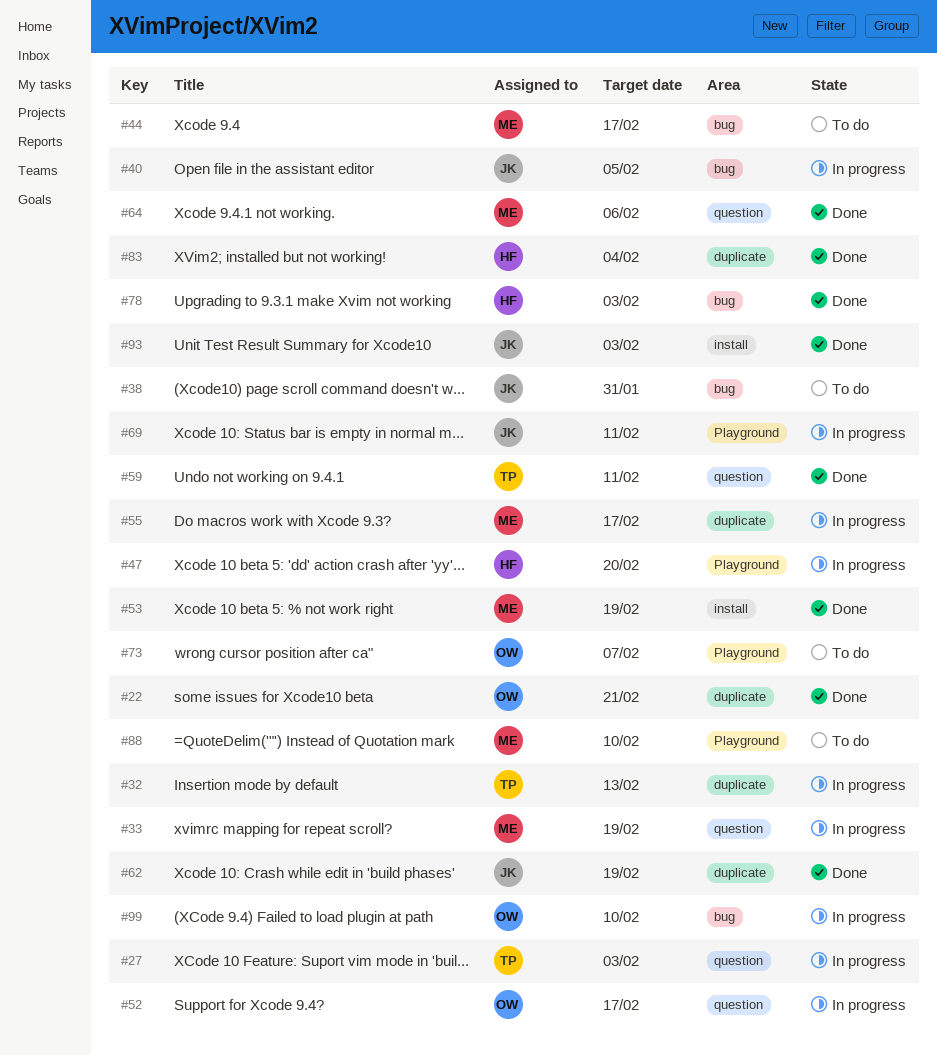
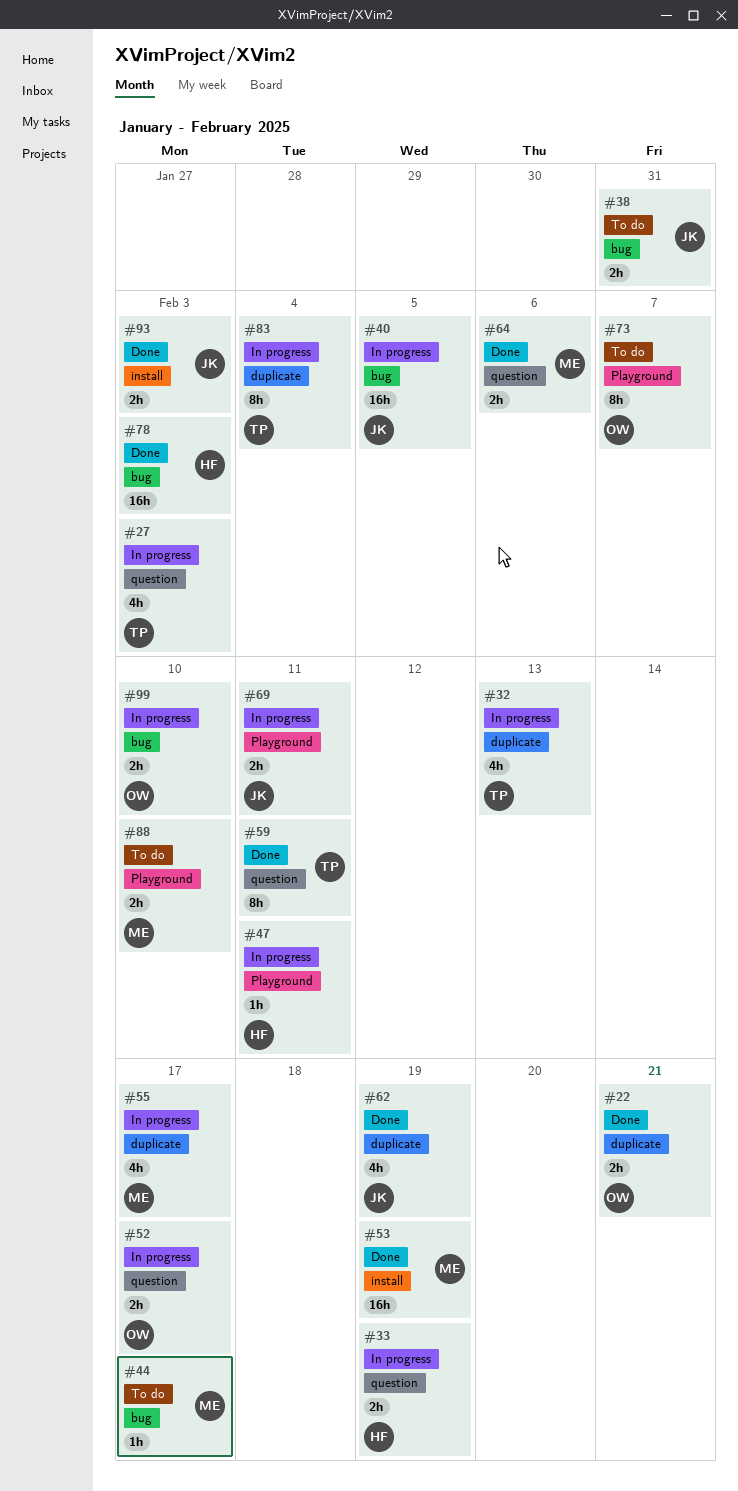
#33, owner: ME -> HF
#47, due: Feb 20 -> Feb 11
#83, status: Done -> In progress
#83, owner: HF -> TP

